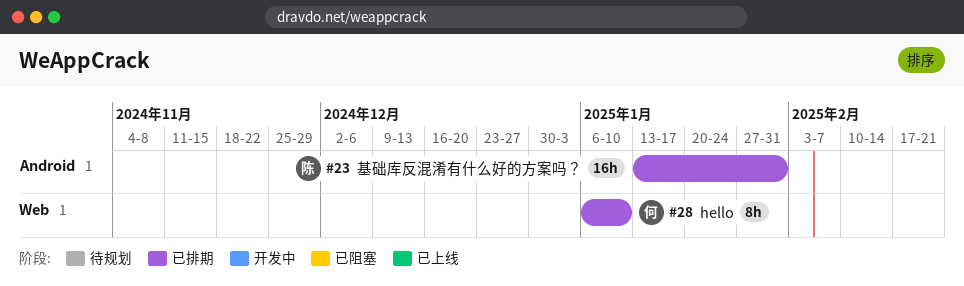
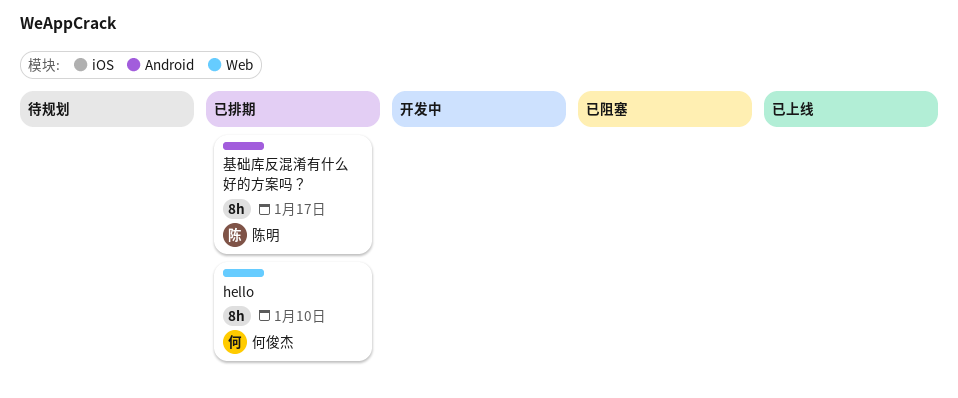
基础库反混淆有什么好的方案吗？, estimate: 16h -> 8h
基础库反混淆有什么好的方案吗？, due: Jan 31 -> Jan 17

